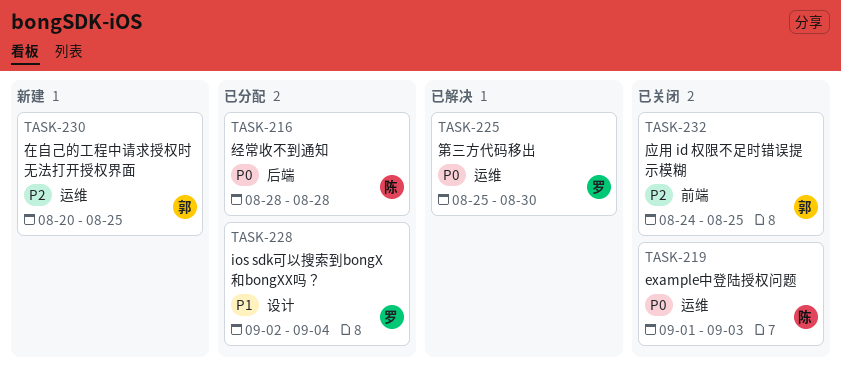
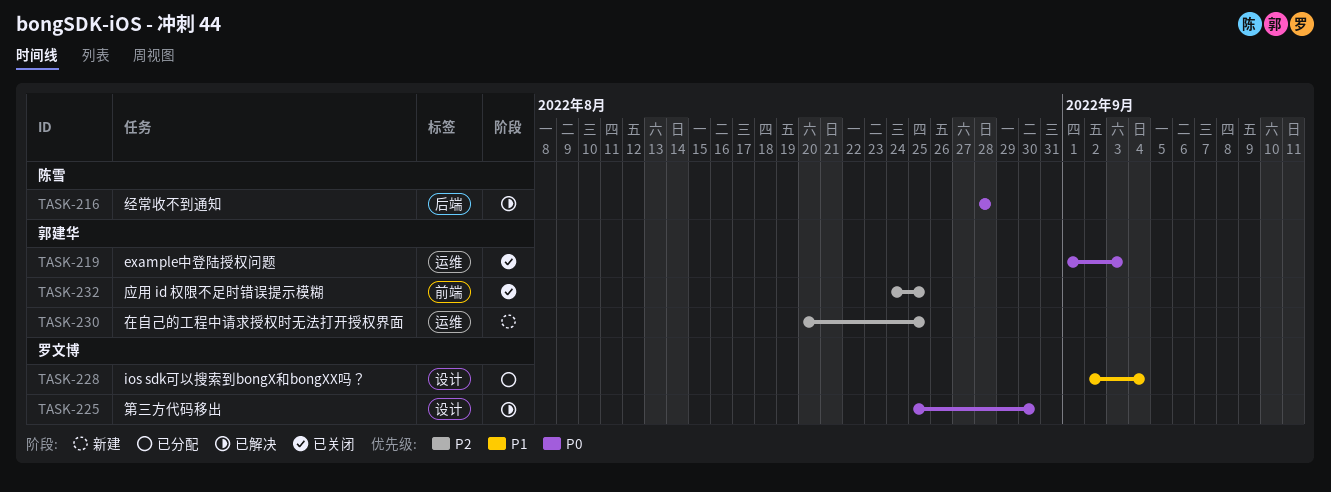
TASK-216, status: 已分配 -> 已解决
TASK-219, owner: 陈雪 -> 郭建华
TASK-225, label: 运维 -> 设计

